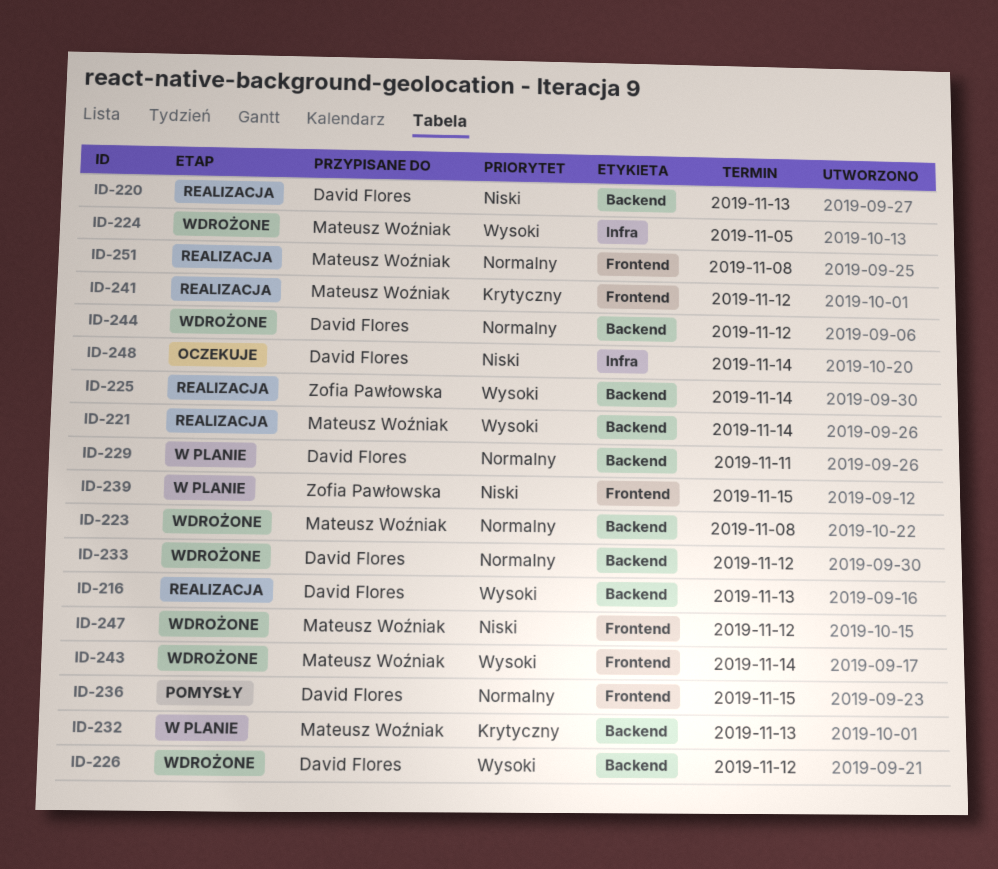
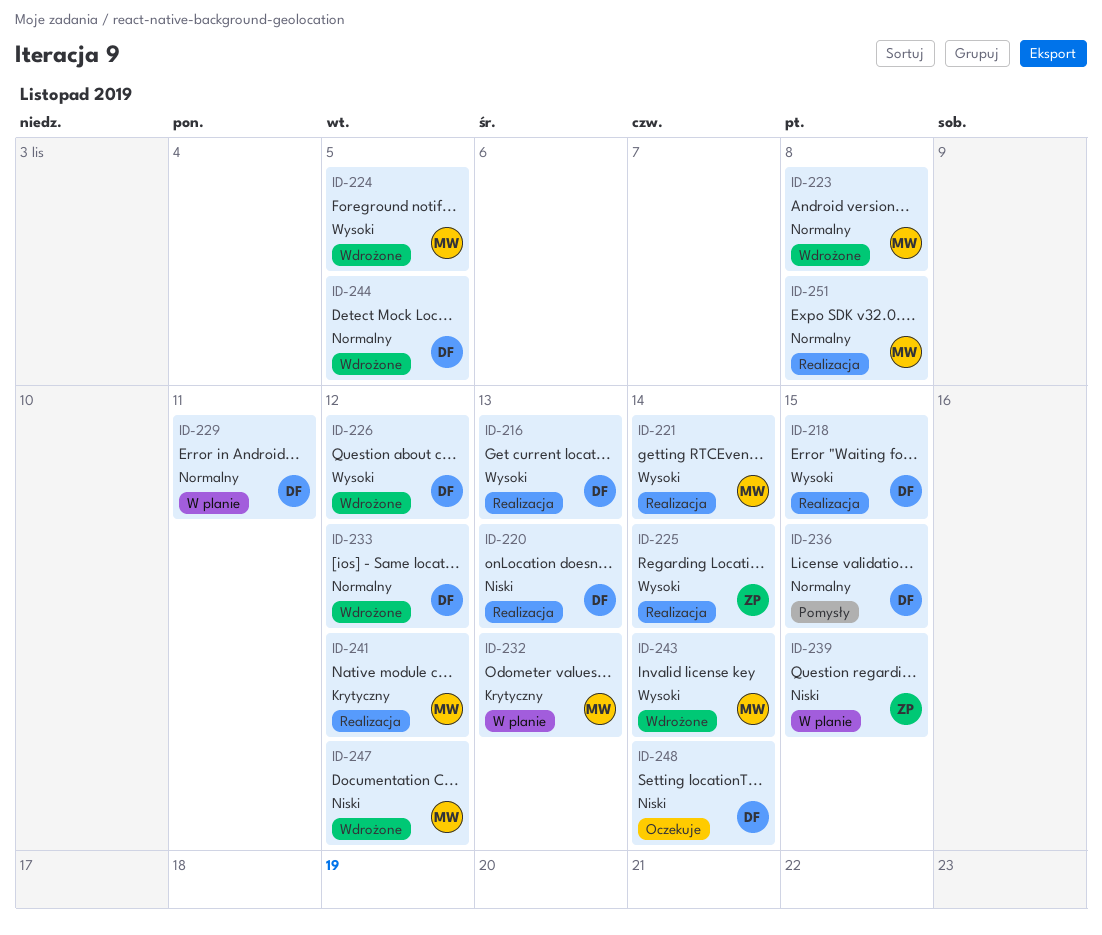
ID-218: none -> present
ID-244, due: Nov 12 -> Nov 5

